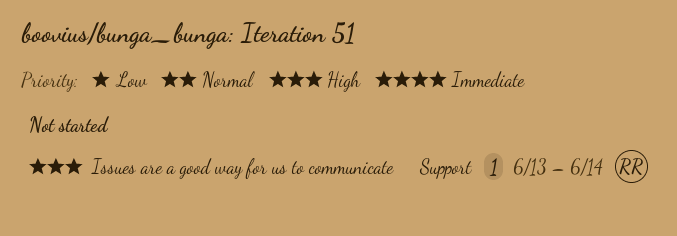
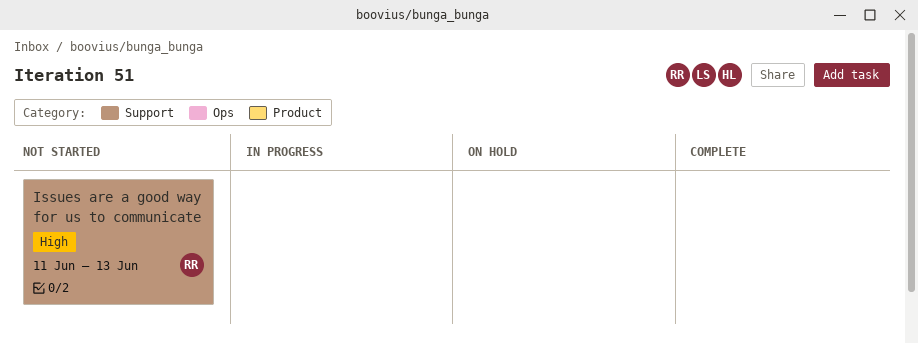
Issues are a good way for us to communicate, start: Jun 13 -> Jun 11
Issues are a good way for us to communicate, due: Jun 14 -> Jun 13

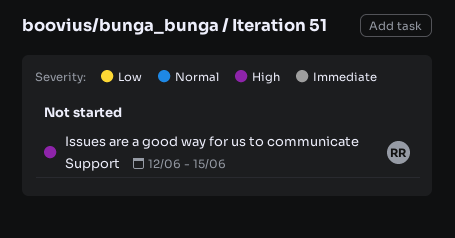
Issues are a good way for us to communicate, start: Jun 11 -> Jun 12
Issues are a good way for us to communicate, due: Jun 13 -> Jun 15

